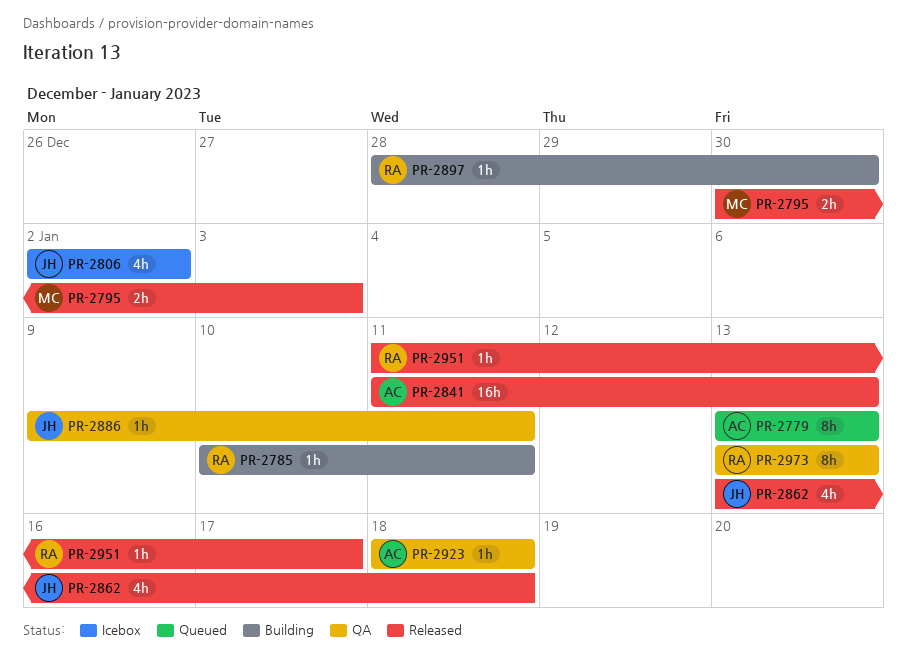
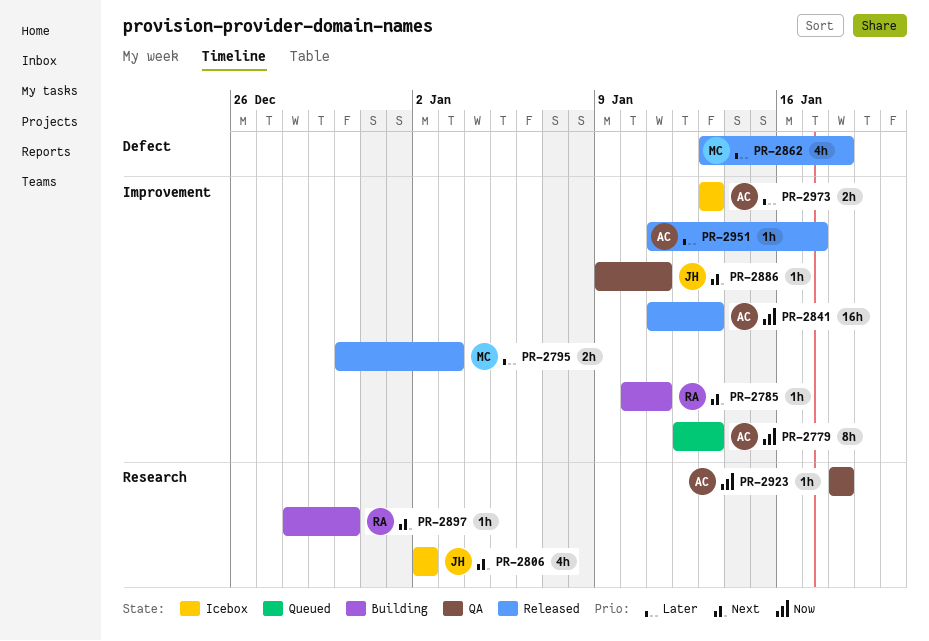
PR-2779, start: Jan 13 -> Jan 12
PR-2862, owner: JH -> MC
PR-2951, owner: RA -> AC
PR-2973, status: QA -> Icebox
PR-2973, owner: RA -> AC
PR-2973, estimate: 8h -> 2h

